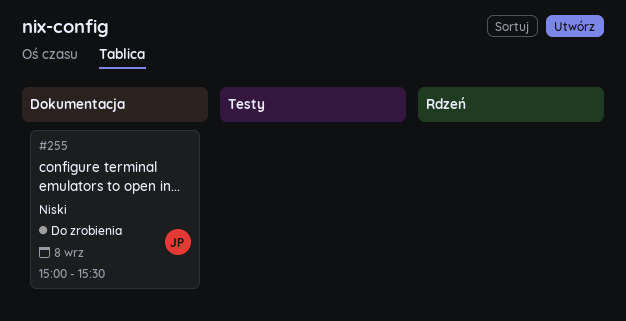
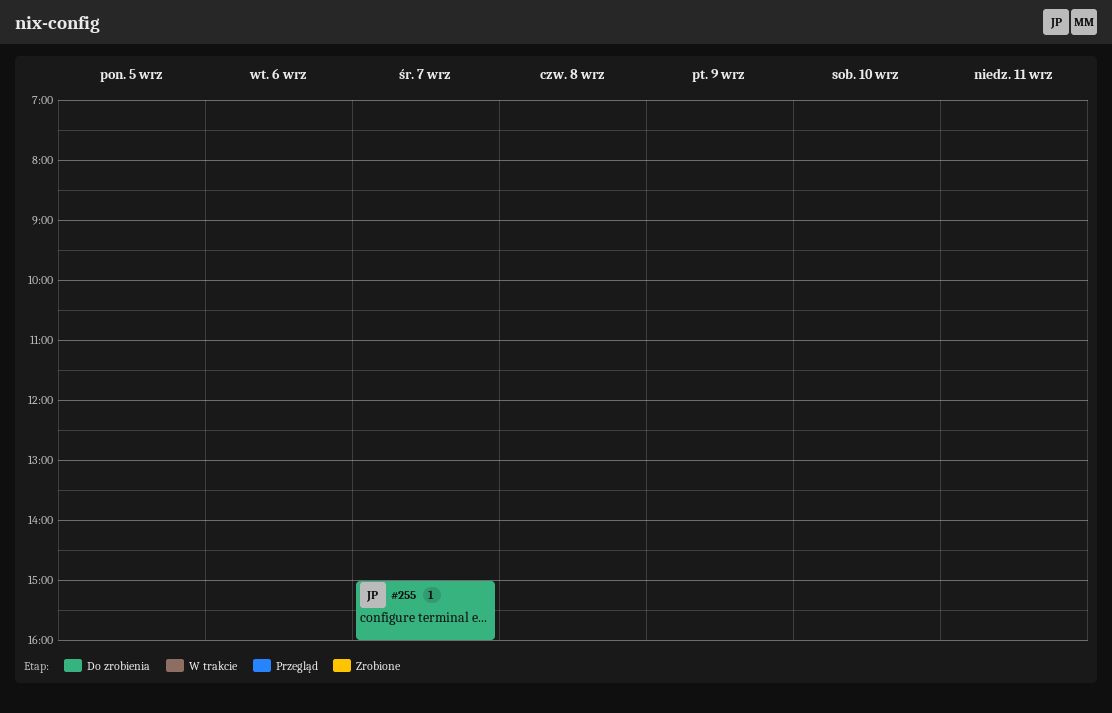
#255, day: Sep 8 -> Sep 7
#255, ends: 15:30 -> 16:00

